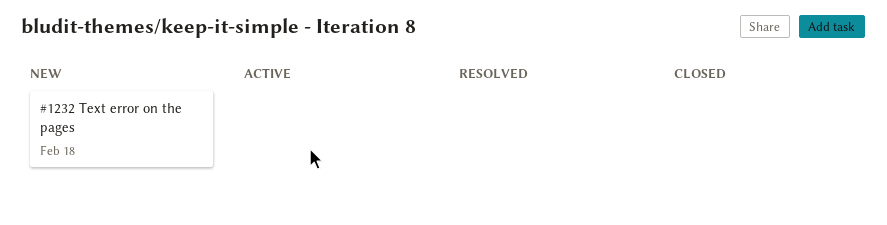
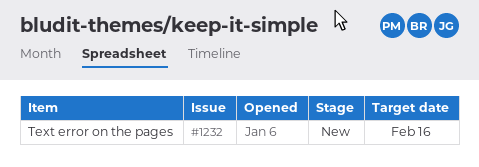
#1232, due: Feb 18 -> Feb 16

